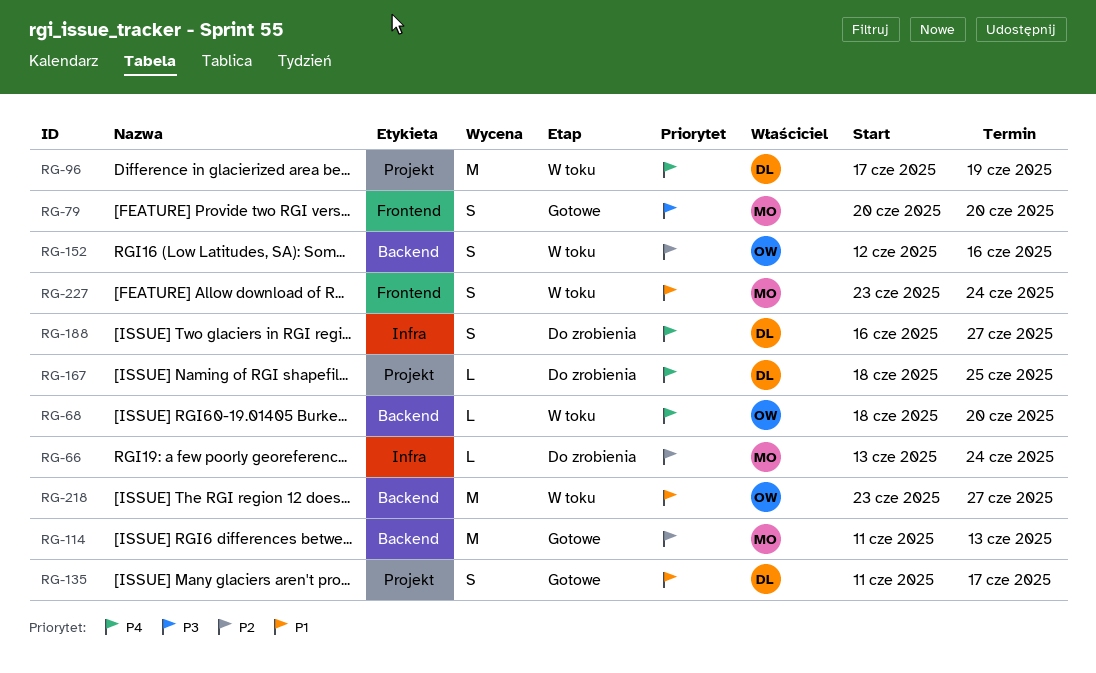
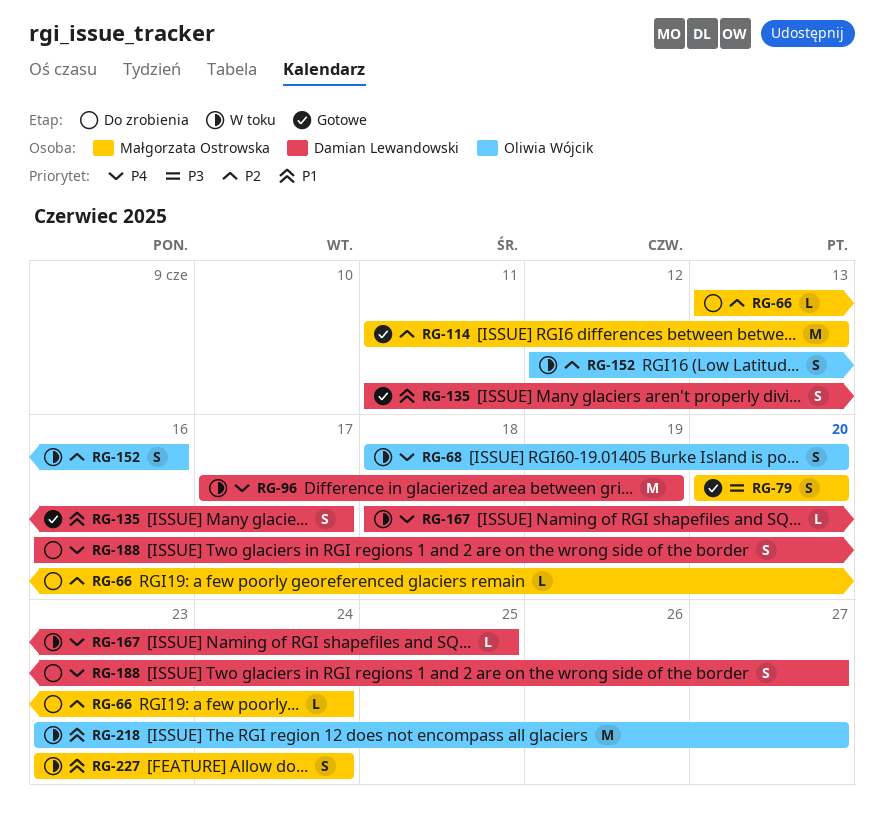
RG-68, estimate: L -> S
RG-167, status: Do zrobienia -> W toku

